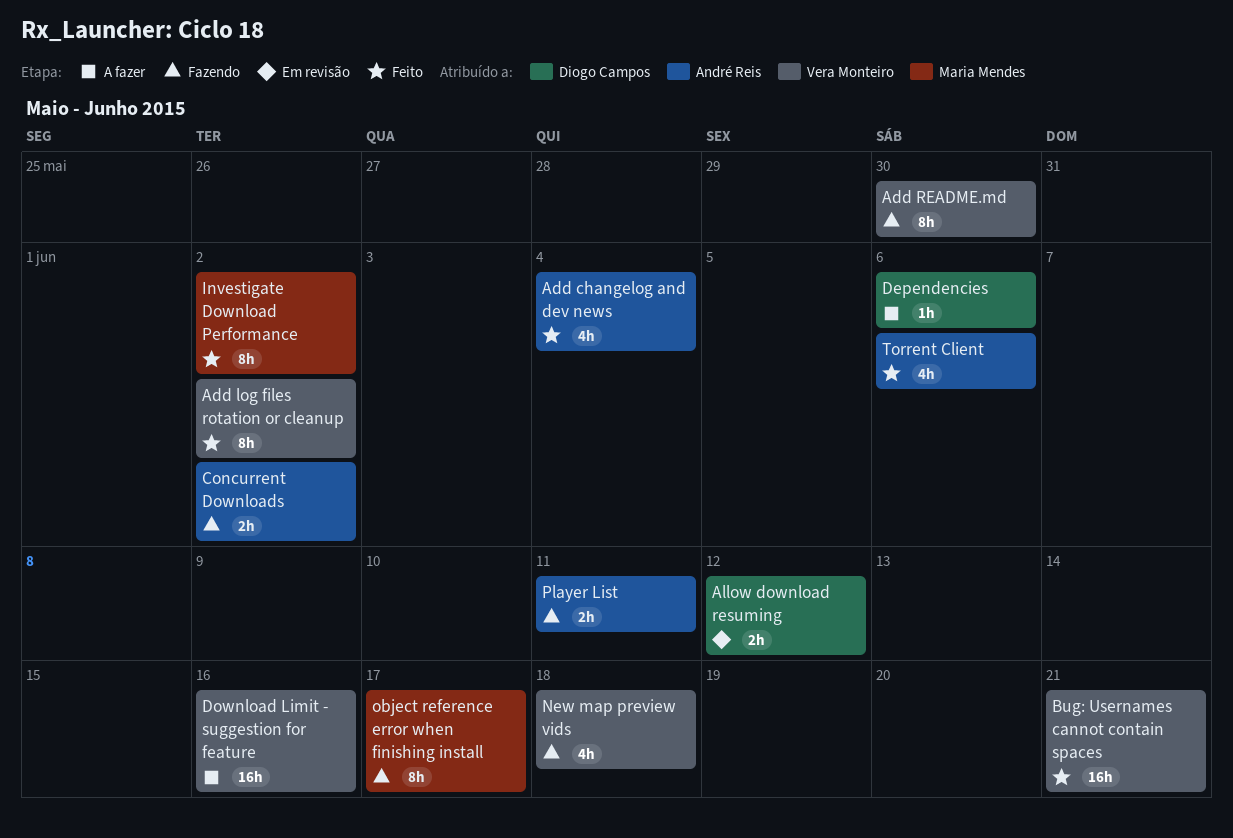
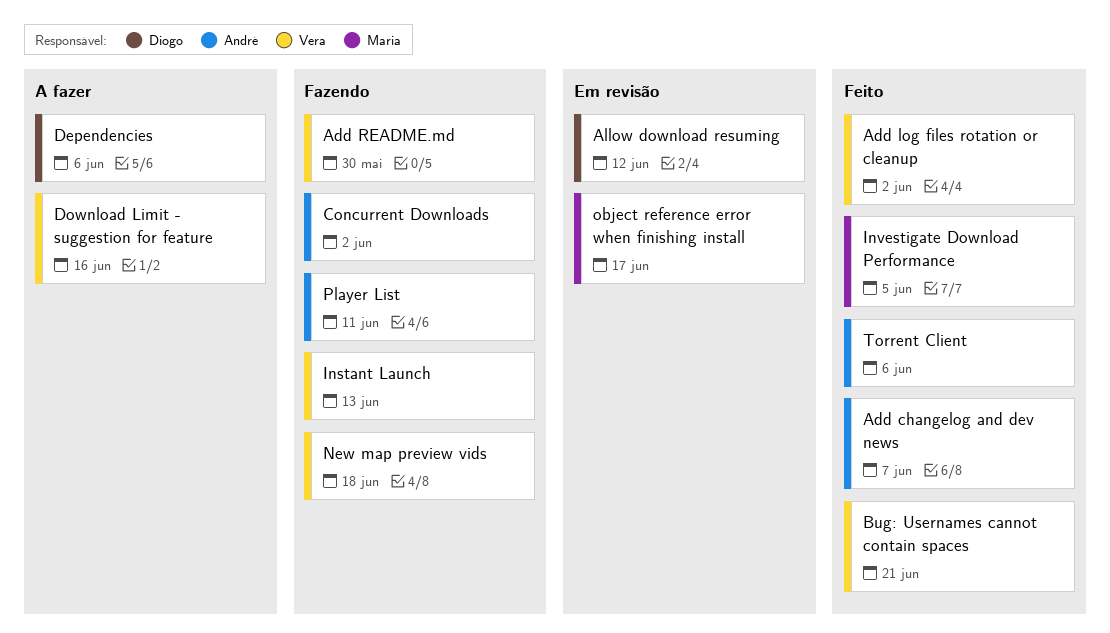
Add changelog and dev news, due: Jun 4 -> Jun 7
Instant Launch: none -> present
Investigate Download Performance, due: Jun 2 -> Jun 5
object reference error when finishing install, status: Fazendo -> Em revisão

